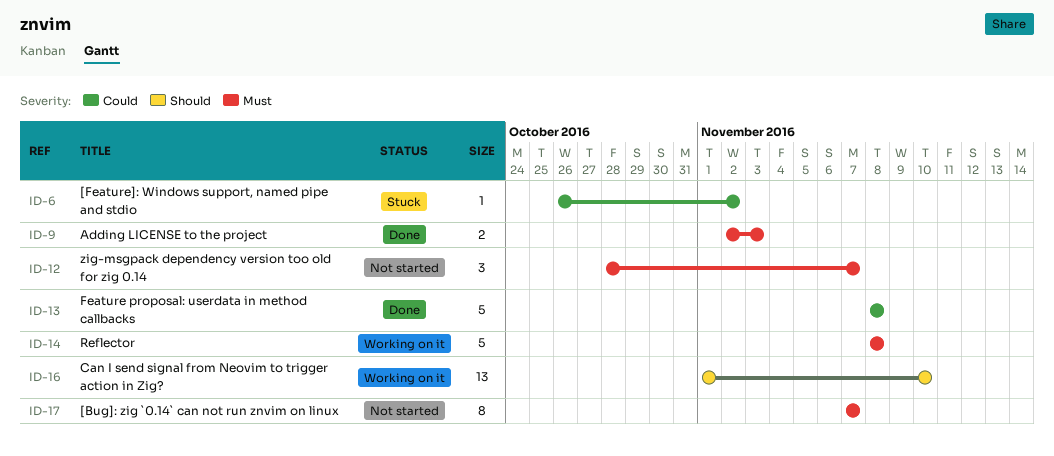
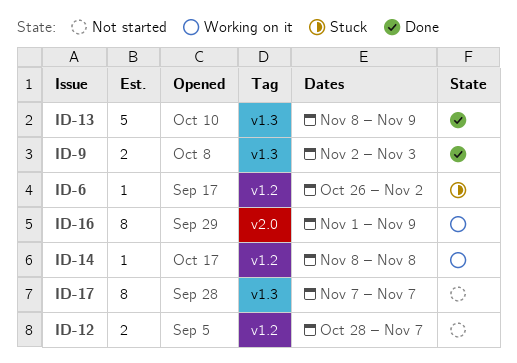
ID-12, estimate: 3 -> 2
ID-13, due: Nov 8 -> Nov 9
ID-14, estimate: 5 -> 1
ID-16, estimate: 13 -> 8
ID-16, due: Nov 10 -> Nov 9

